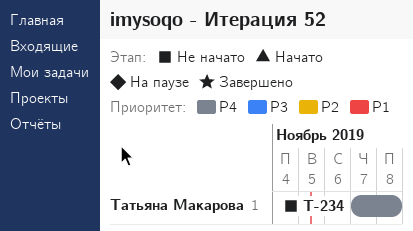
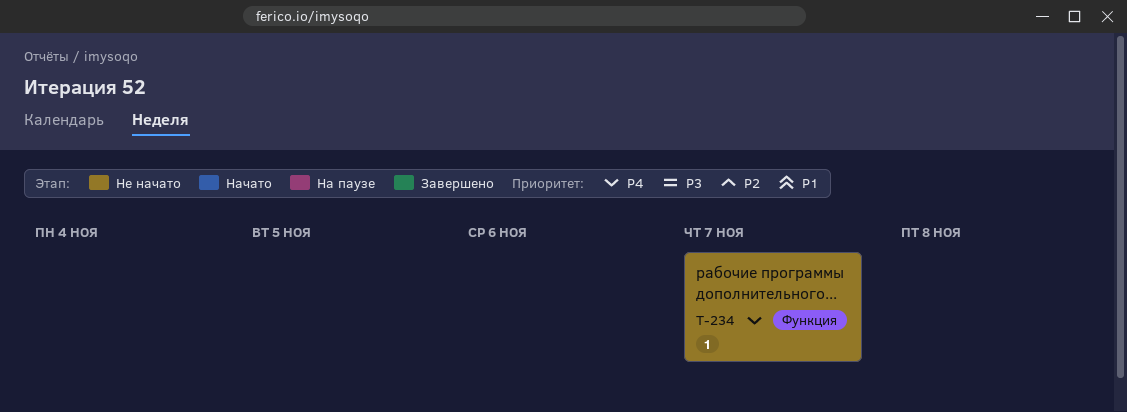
T-234, due: Nov 8 -> Nov 7

